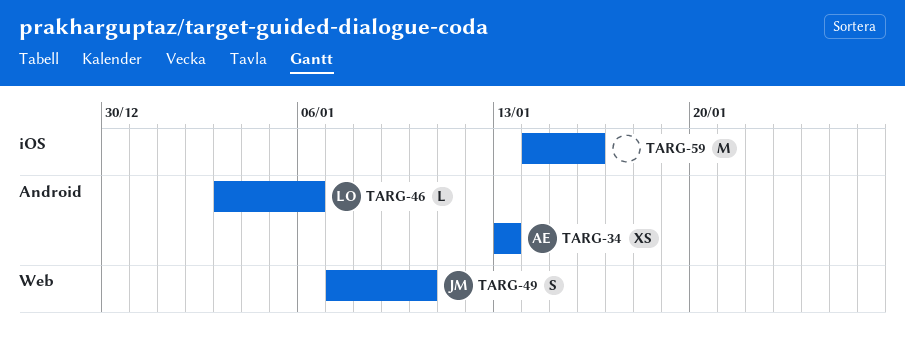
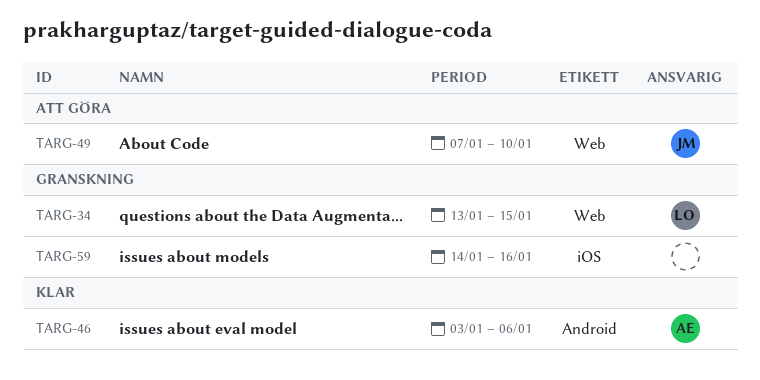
TARG-34, owner: AE -> LO
TARG-34, label: Android -> Web
TARG-34, due: Jan 13 -> Jan 15
TARG-46, owner: LO -> AE

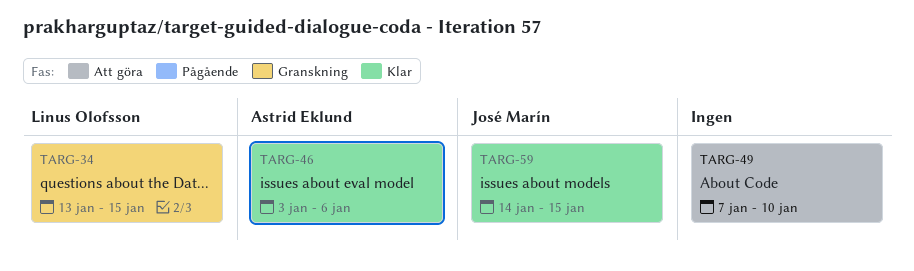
TARG-49, owner: José Marín -> none
TARG-59, status: Granskning -> Klar
TARG-59, owner: none -> José Marín
TARG-59, due: Jan 16 -> Jan 15

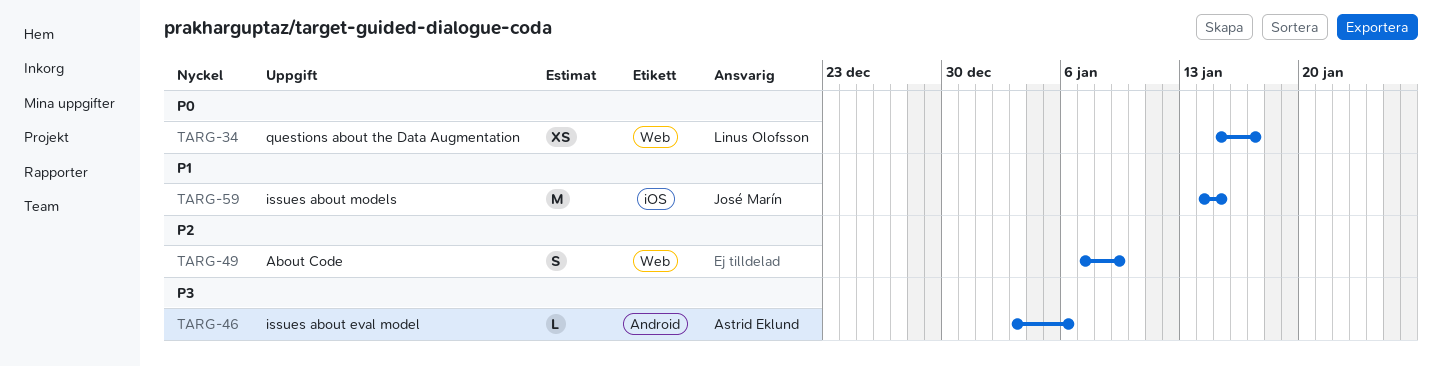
TARG-34, start: Jan 13 -> Jan 15
TARG-34, due: Jan 15 -> Jan 17
TARG-49, due: Jan 10 -> Jan 9

